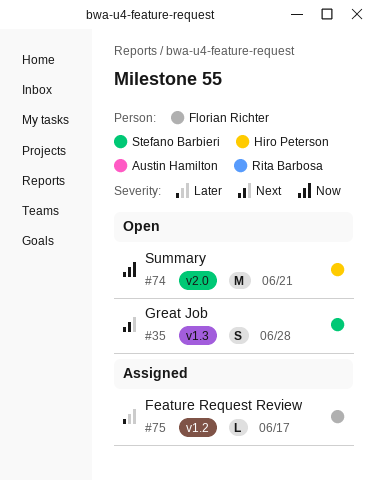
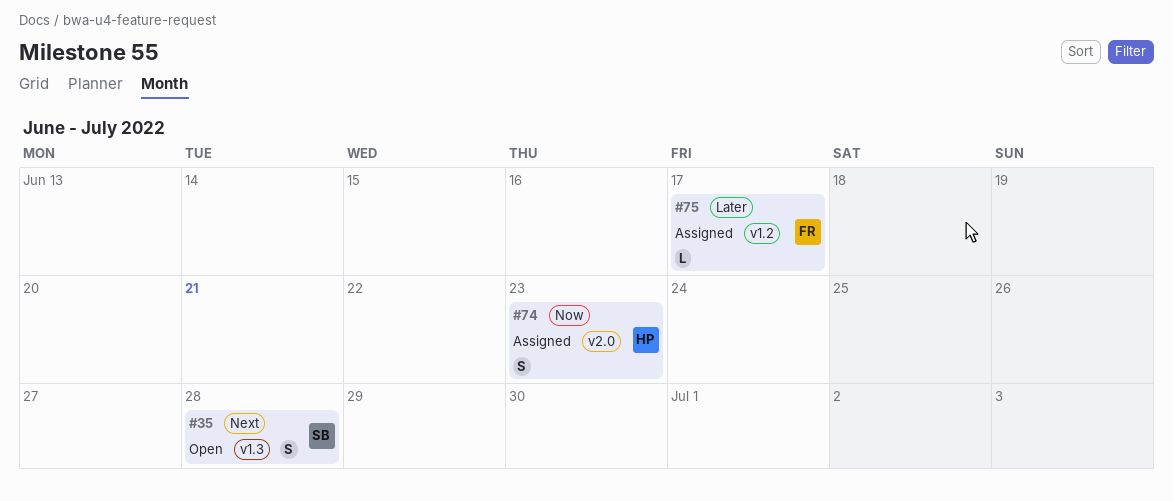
#74, status: Open -> Assigned
#74, estimate: M -> S
#74, due: Jun 21 -> Jun 23

